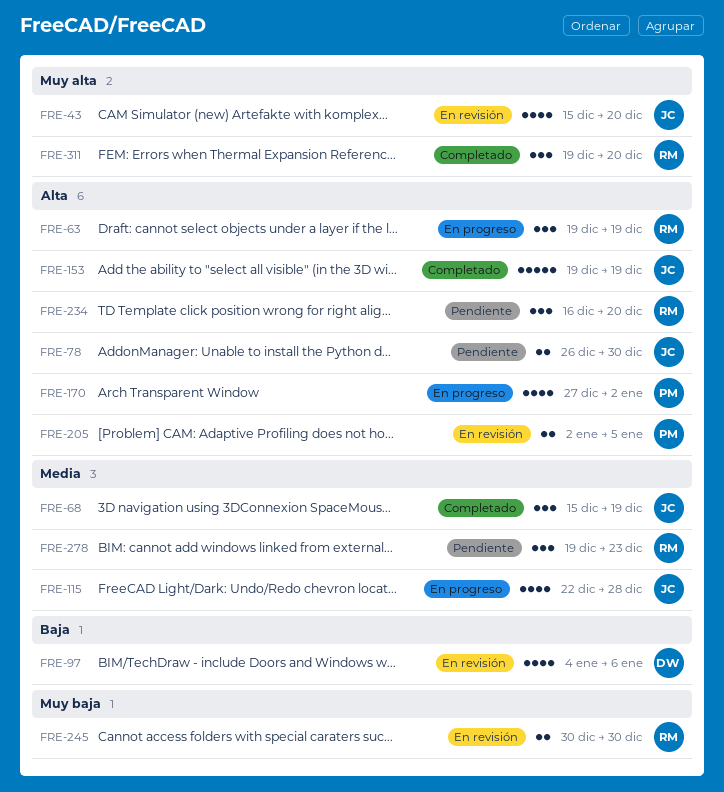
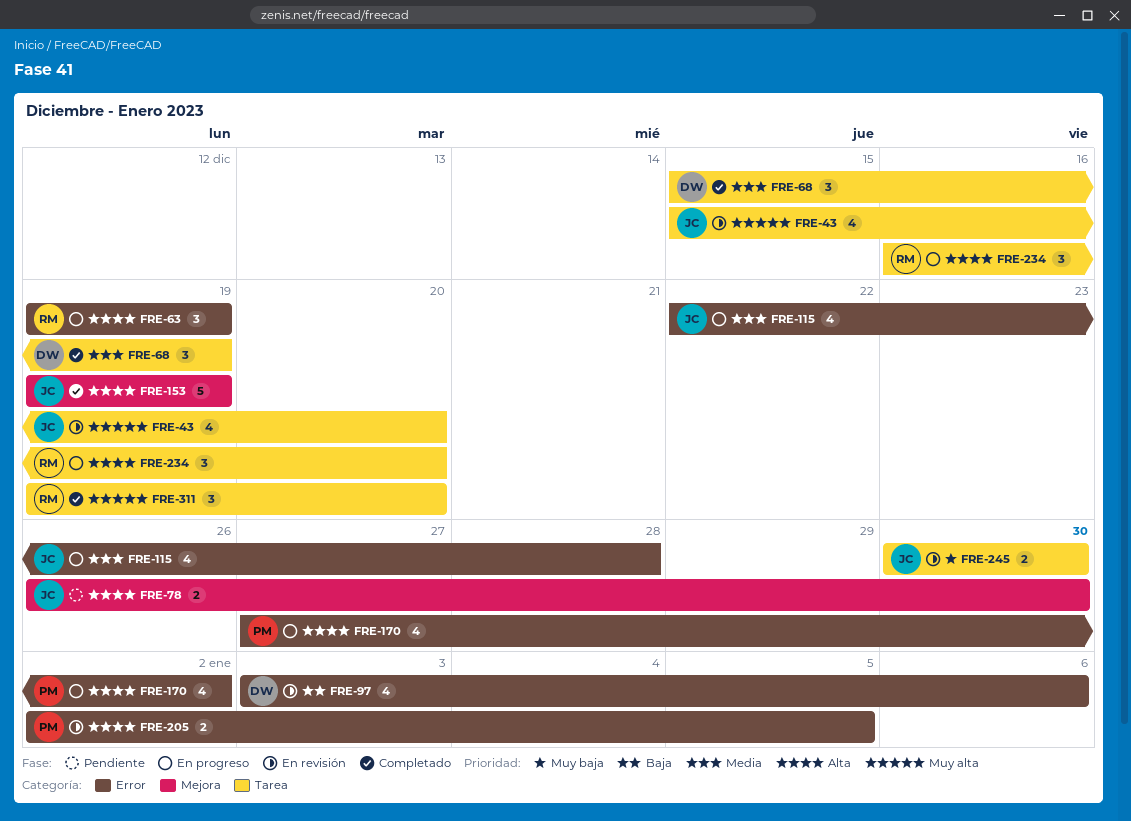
FRE-68, owner: JC -> DW
FRE-97, start: Jan 4 -> Jan 3
FRE-234, status: Pendiente -> En progreso
FRE-245, owner: RM -> JC
FRE-278: present -> none

